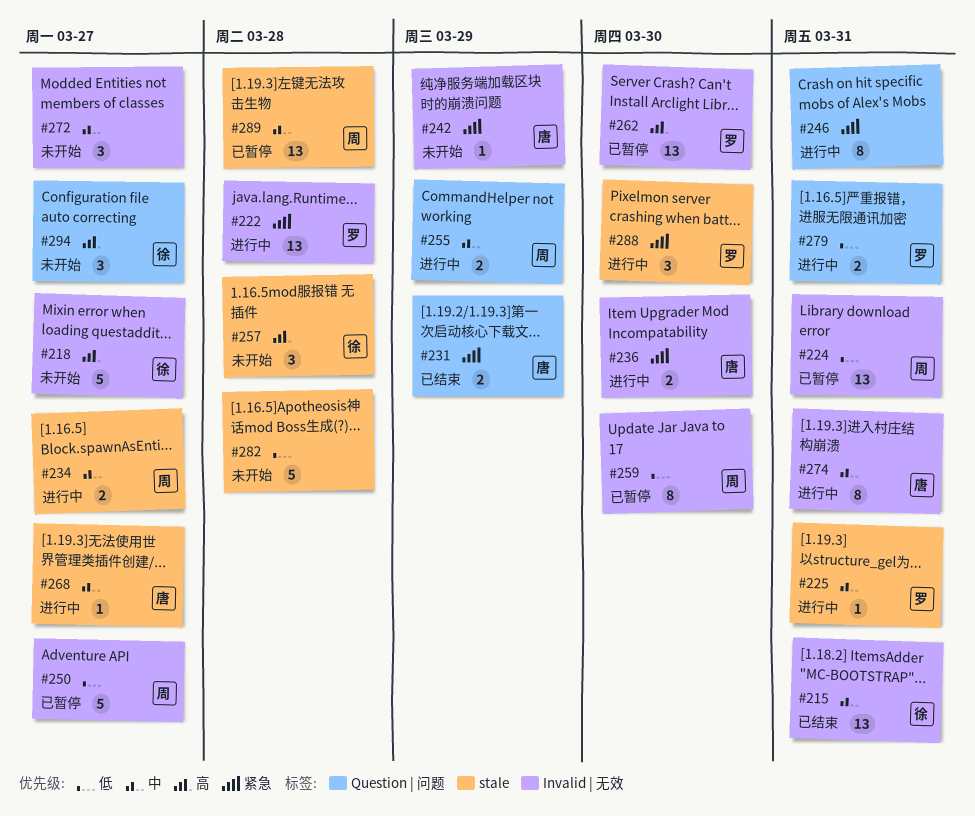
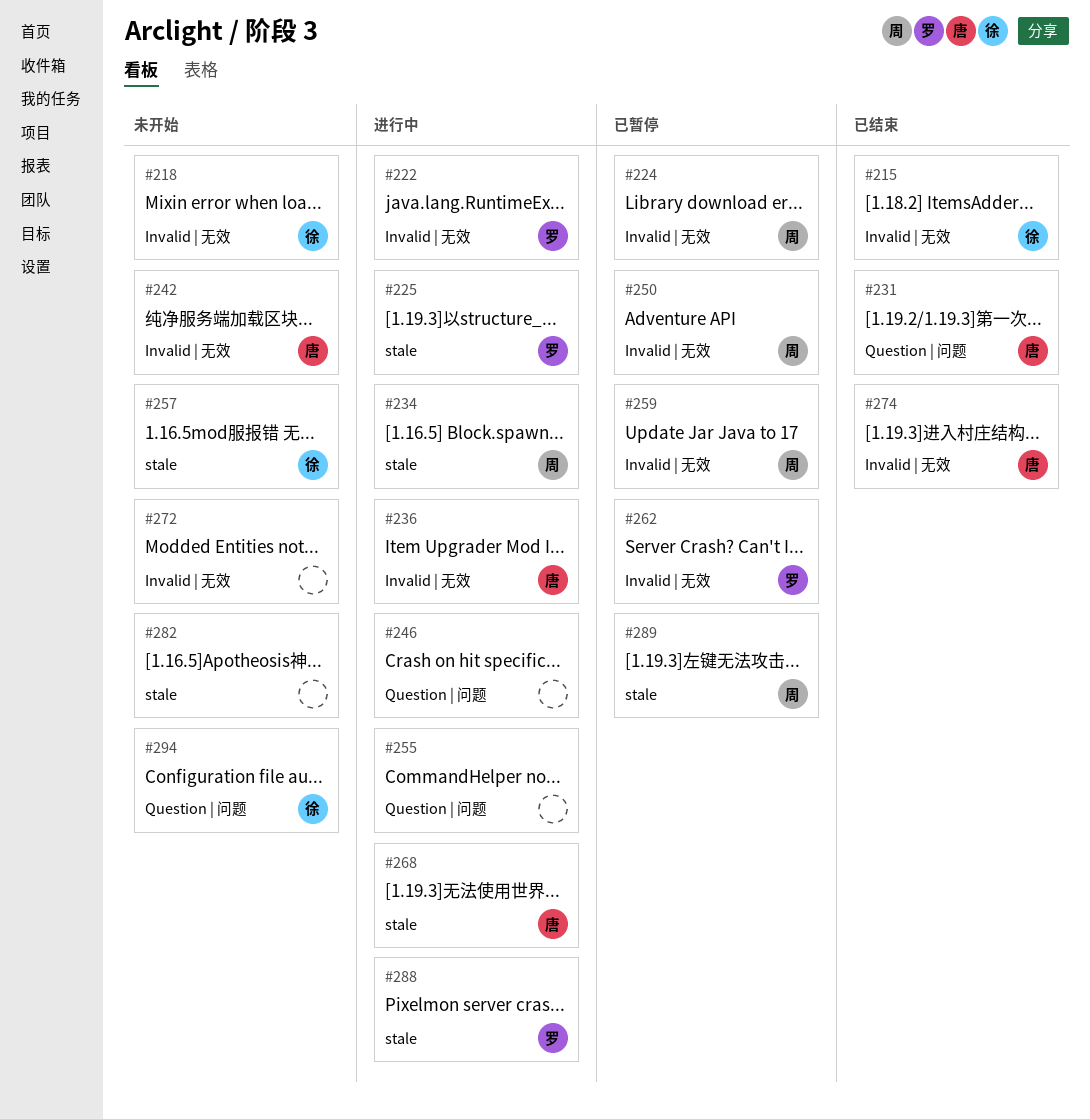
#255, owner: 周 -> none
#274, status: 进行中 -> 已结束
#279: present -> none

